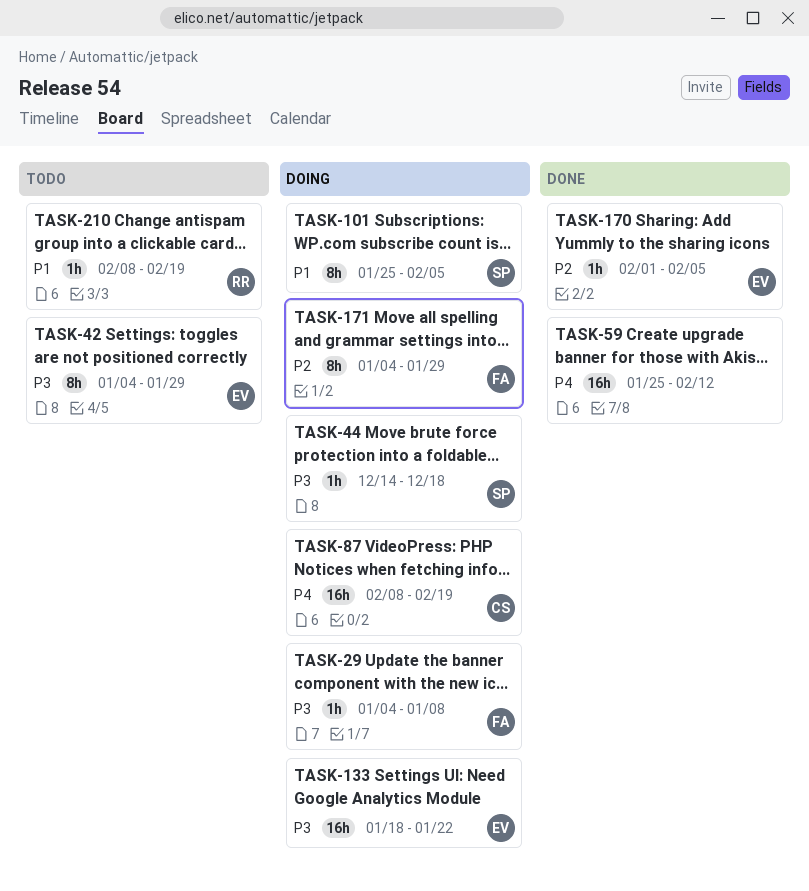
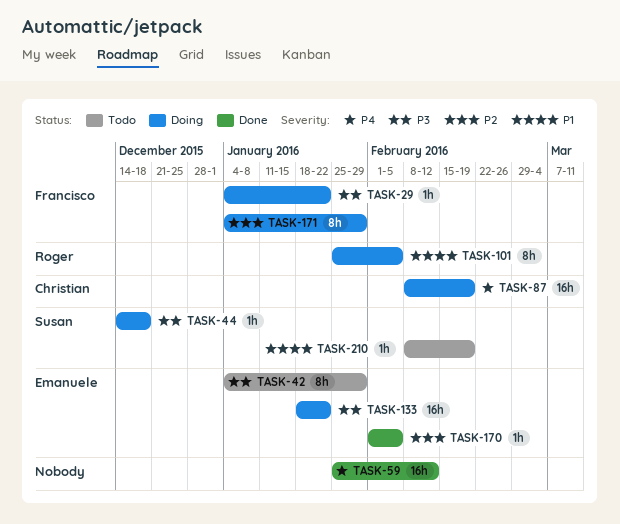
TASK-29, due: Jan 8 -> Jan 22
TASK-101, owner: Susan -> Roger
TASK-210, owner: Roger -> Susan

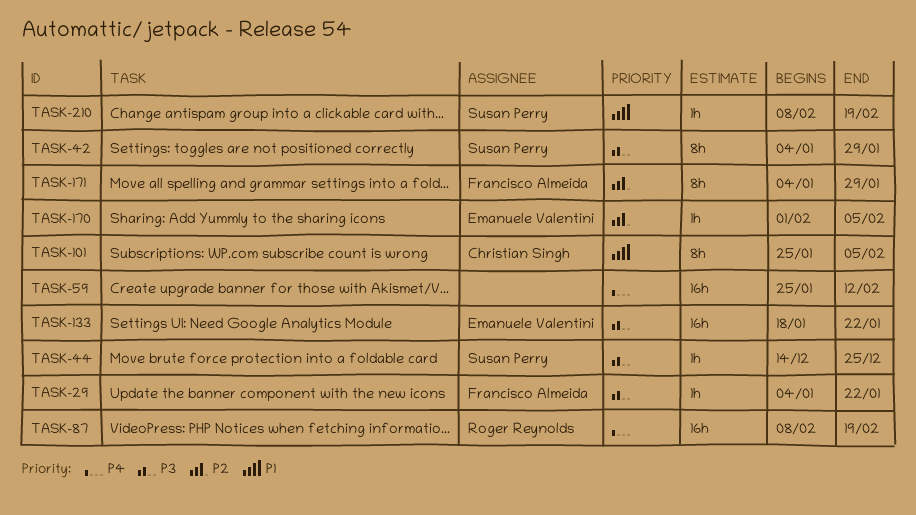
TASK-42, owner: Emanuele Valentini -> Susan Perry
TASK-44, due: Dec 18 -> Dec 25
TASK-87, owner: Christian Singh -> Roger Reynolds
TASK-101, owner: Roger Reynolds -> Christian Singh

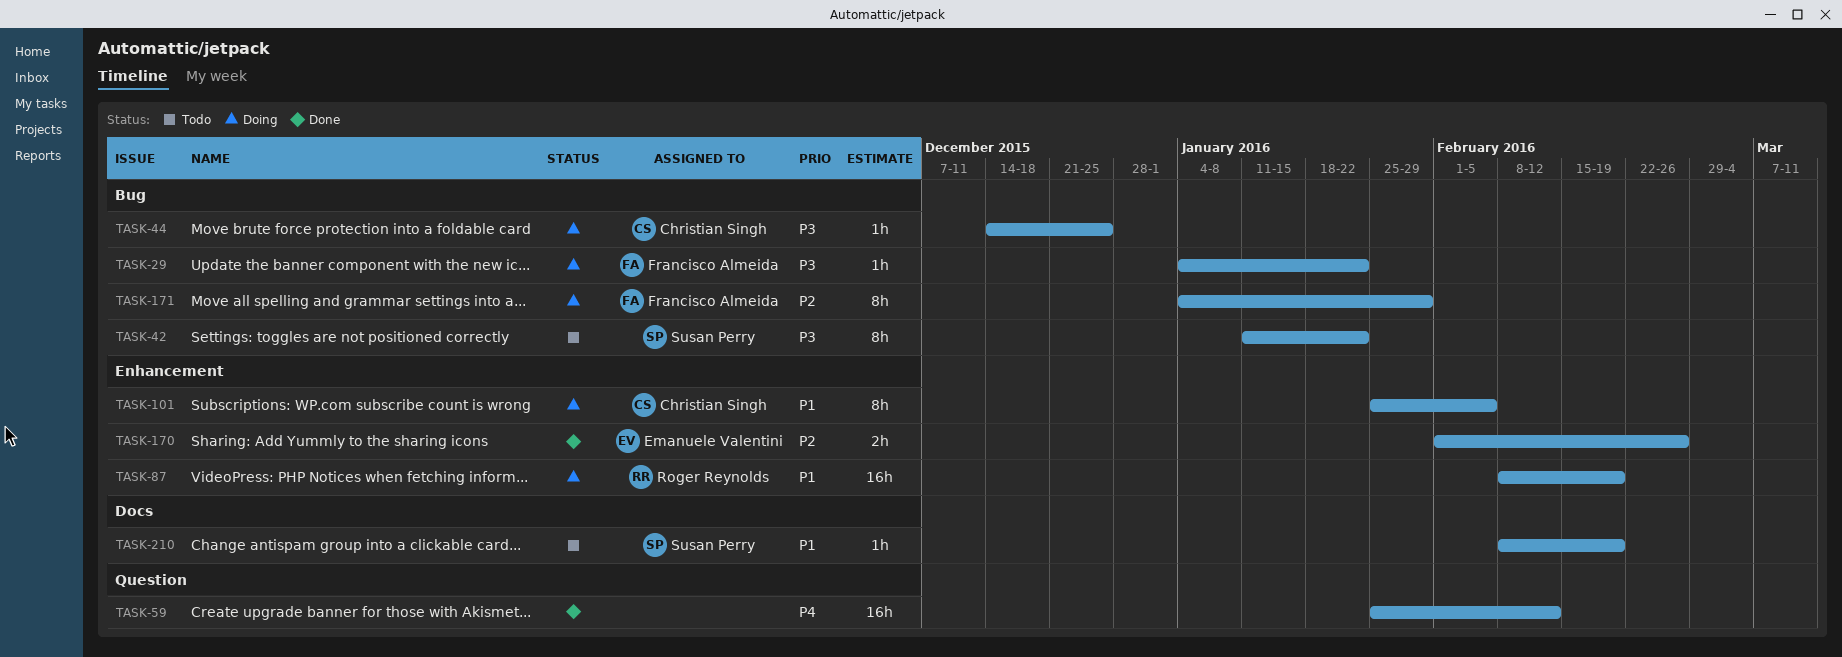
TASK-42, start: Jan 4 -> Jan 11
TASK-42, due: Jan 29 -> Jan 22
TASK-44, owner: Susan Perry -> Christian Singh
TASK-87, priority: P4 -> P1
TASK-133: present -> none
TASK-170, estimate: 1h -> 2h
TASK-170, due: Feb 5 -> Feb 26

